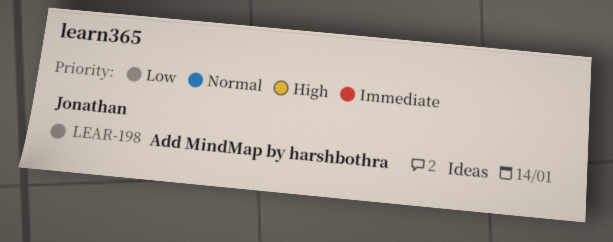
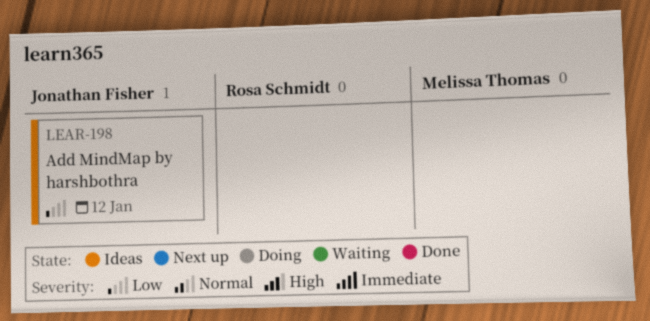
LEAR-198, due: Jan 14 -> Jan 12

